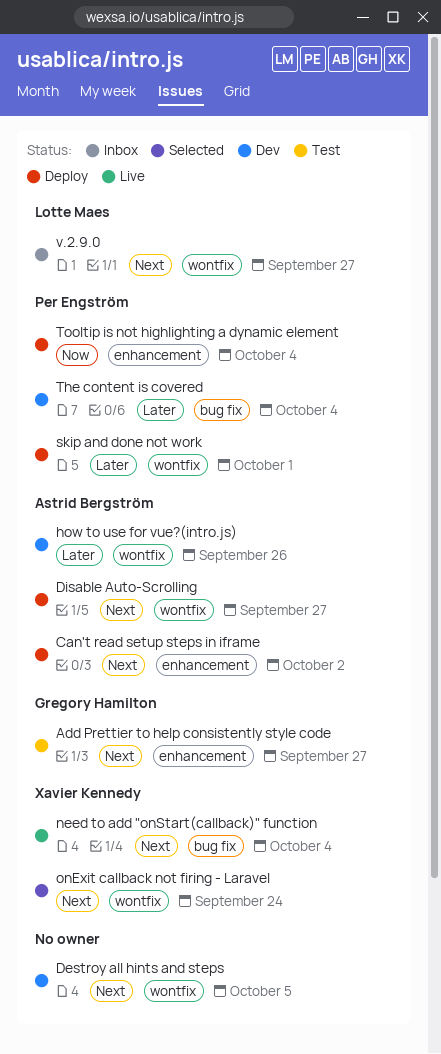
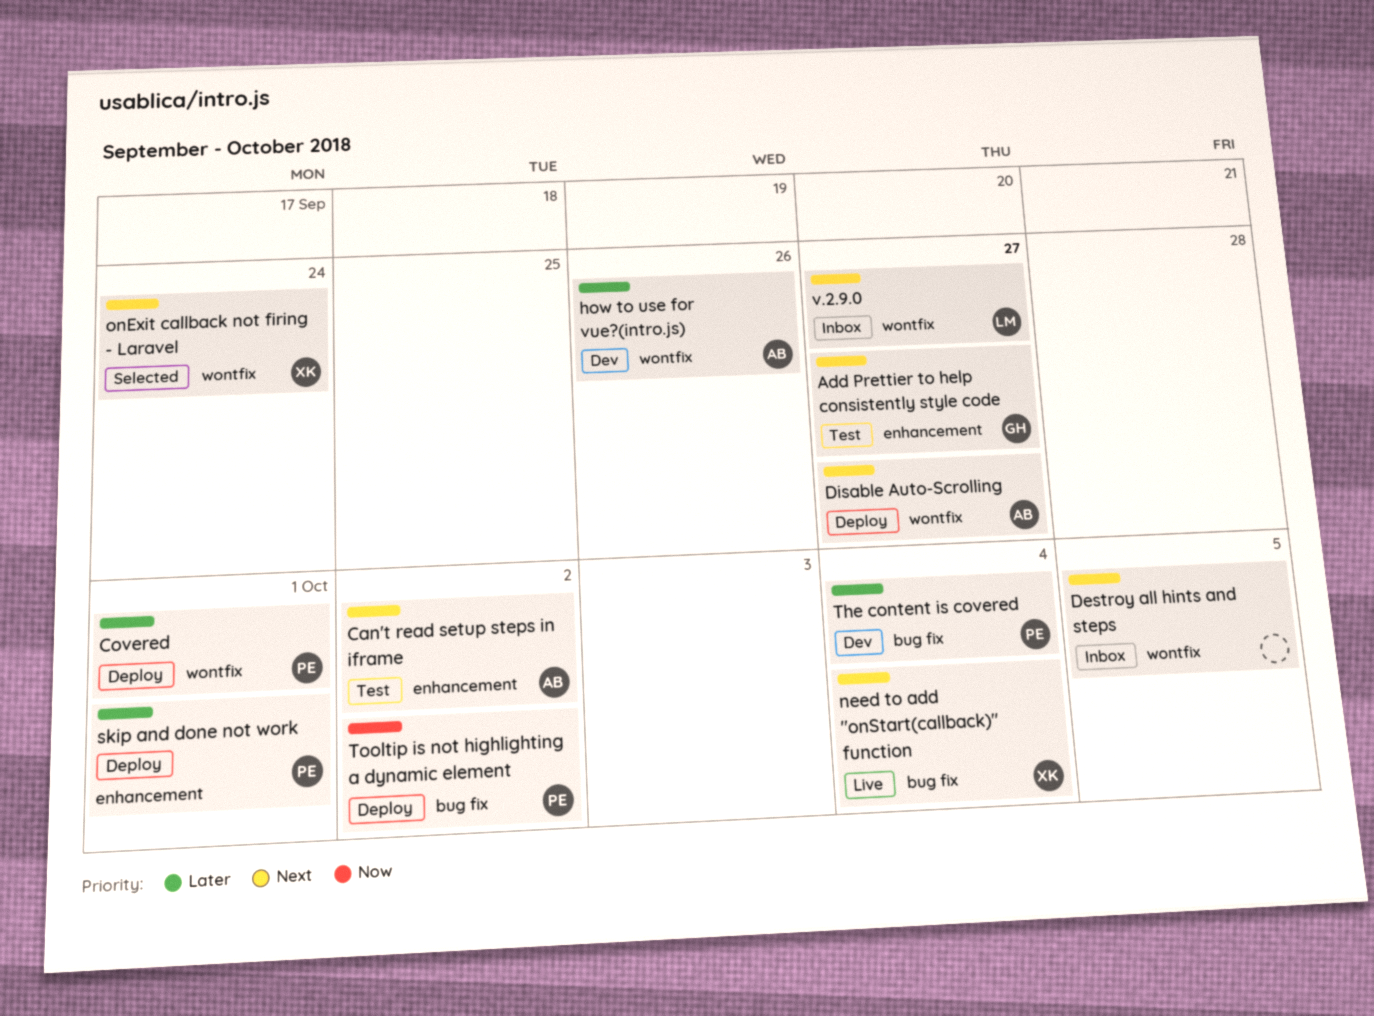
Can't read setup steps in iframe, status: Deploy -> Test
Covered: none -> present
Destroy all hints and steps, status: Dev -> Inbox
skip and done not work, label: wontfix -> enhancement
Tooltip is not highlighting a dynamic element, label: enhancement -> bug fix
Tooltip is not highlighting a dynamic element, due: Oct 4 -> Oct 2

